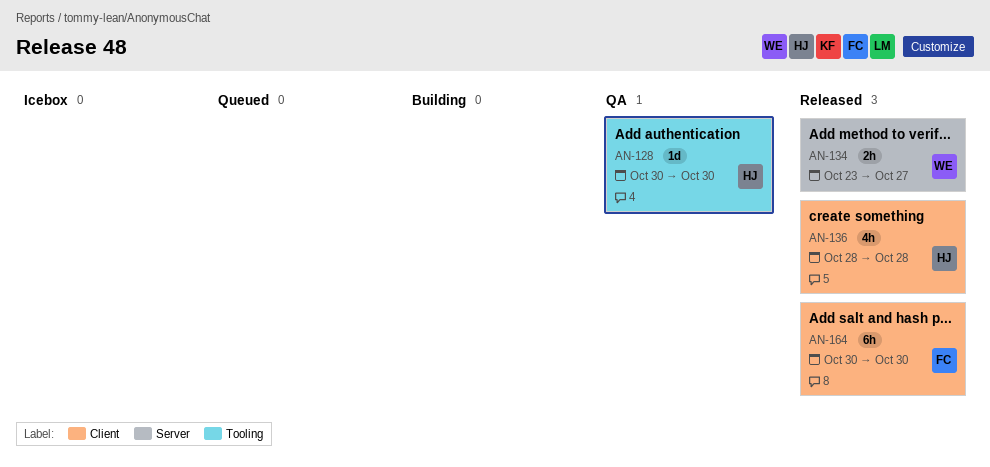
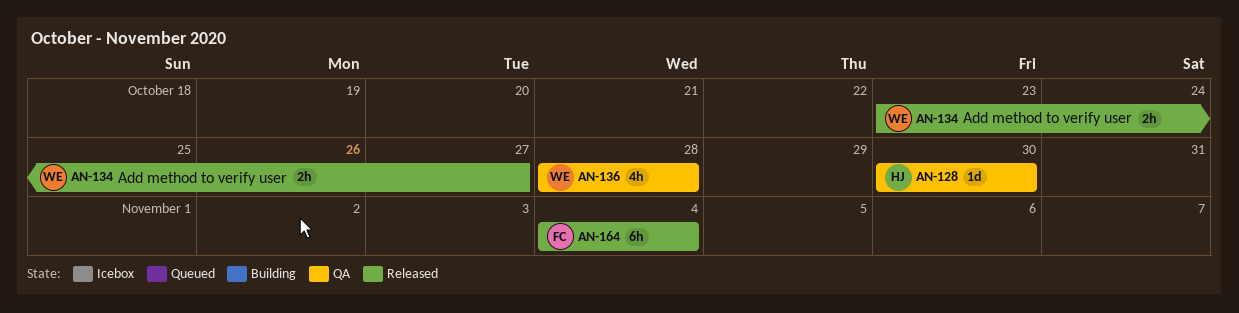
AN-136, status: Released -> QA
AN-136, owner: HJ -> WE
AN-164, start: Oct 30 -> Nov 4
AN-164, due: Oct 30 -> Nov 4

